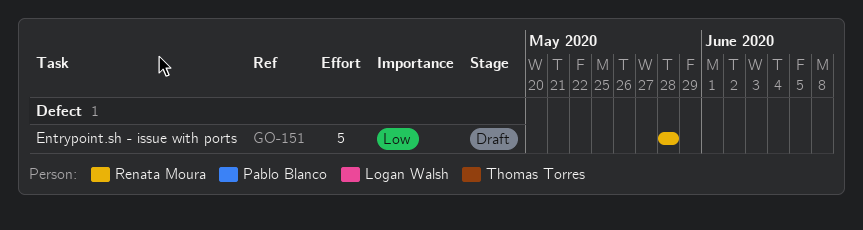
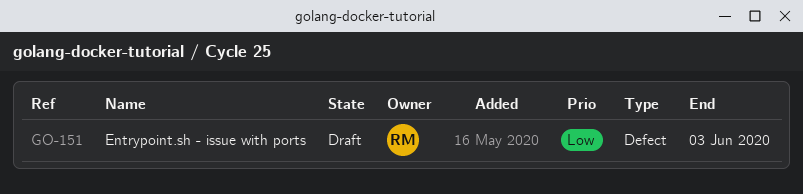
GO-151, due: May 28 -> Jun 3

